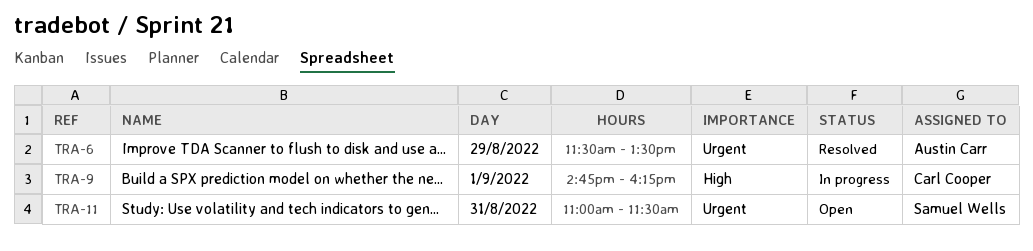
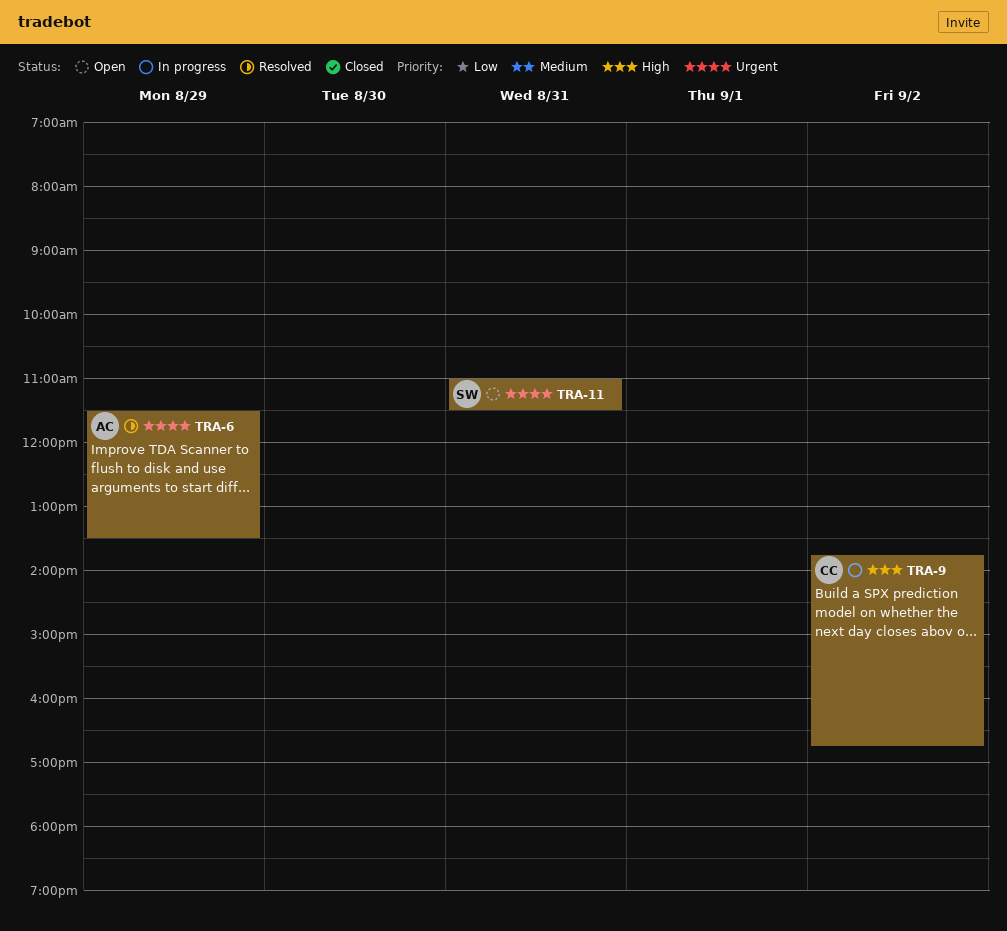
TRA-9, day: Sep 1 -> Sep 2
TRA-9, begins: 14:45 -> 13:45
TRA-9, ends: 16:15 -> 16:45

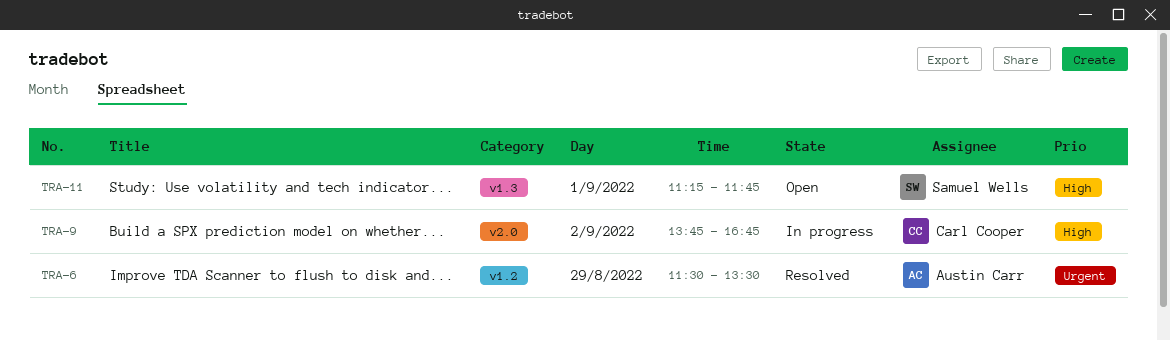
TRA-11, priority: Urgent -> High
TRA-11, day: Aug 31 -> Sep 1
TRA-11, begins: 11:00 -> 11:15
TRA-11, ends: 11:30 -> 11:45

